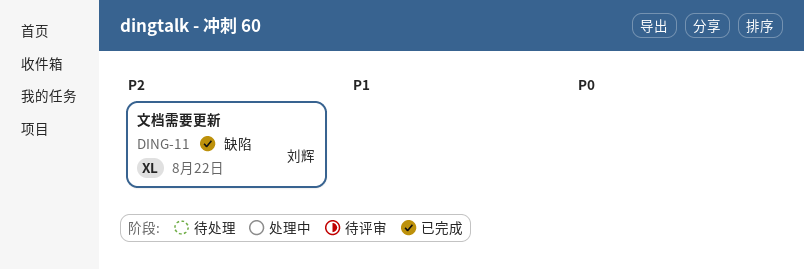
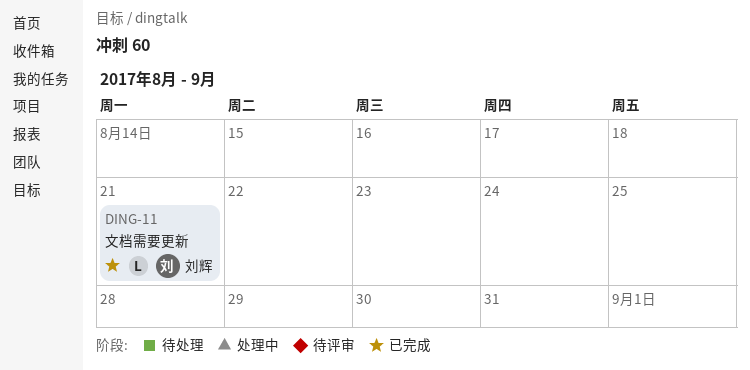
DING-11, estimate: XL -> L
DING-11, due: Aug 22 -> Aug 21

